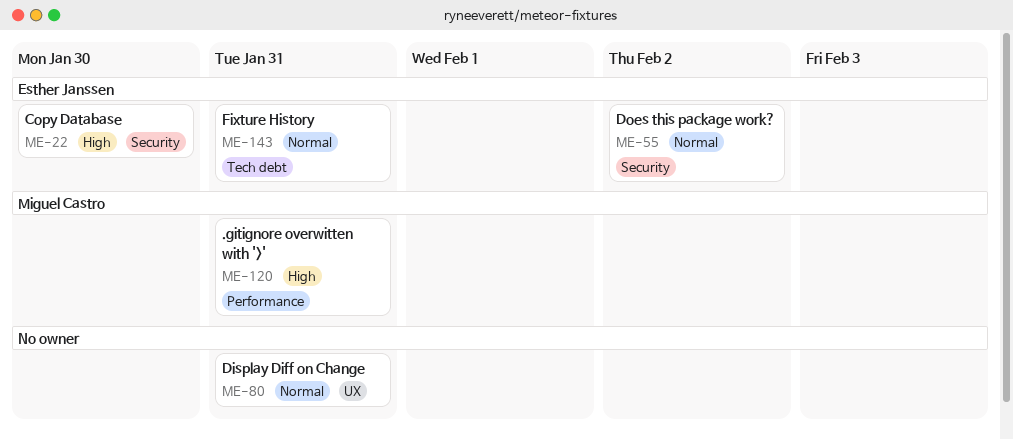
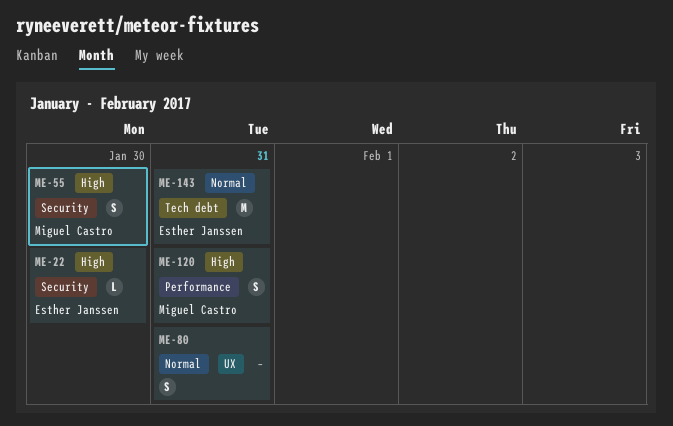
ME-55, owner: Esther Janssen -> Miguel Castro
ME-55, priority: Normal -> High
ME-55, due: Feb 2 -> Jan 30

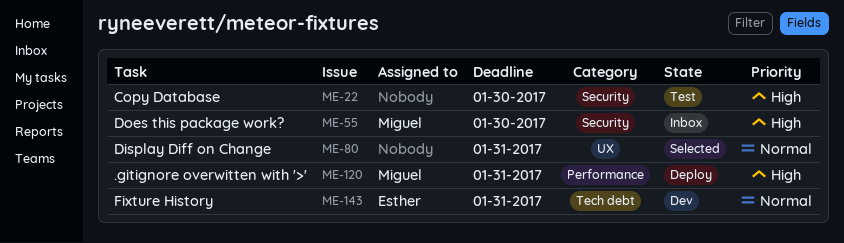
ME-22, owner: Esther Janssen -> none

